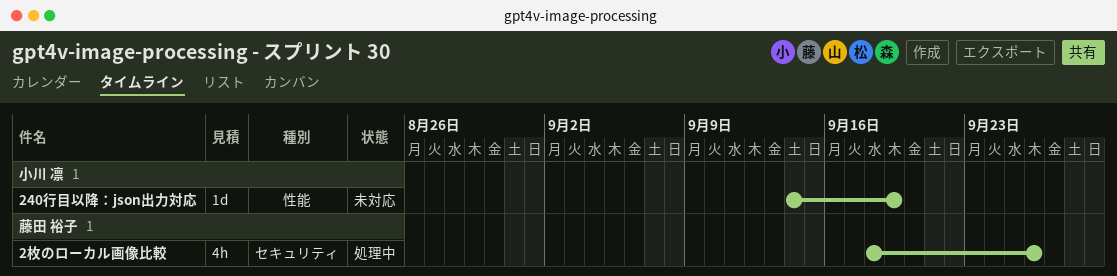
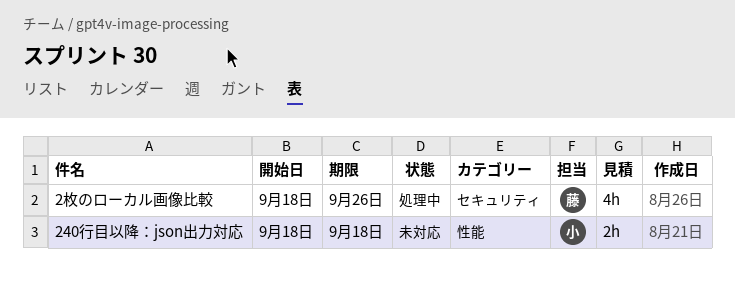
240行目以降：json出力対応, estimate: 1d -> 2h
240行目以降：json出力対応, start: Sep 14 -> Sep 18
240行目以降：json出力対応, due: Sep 19 -> Sep 18

